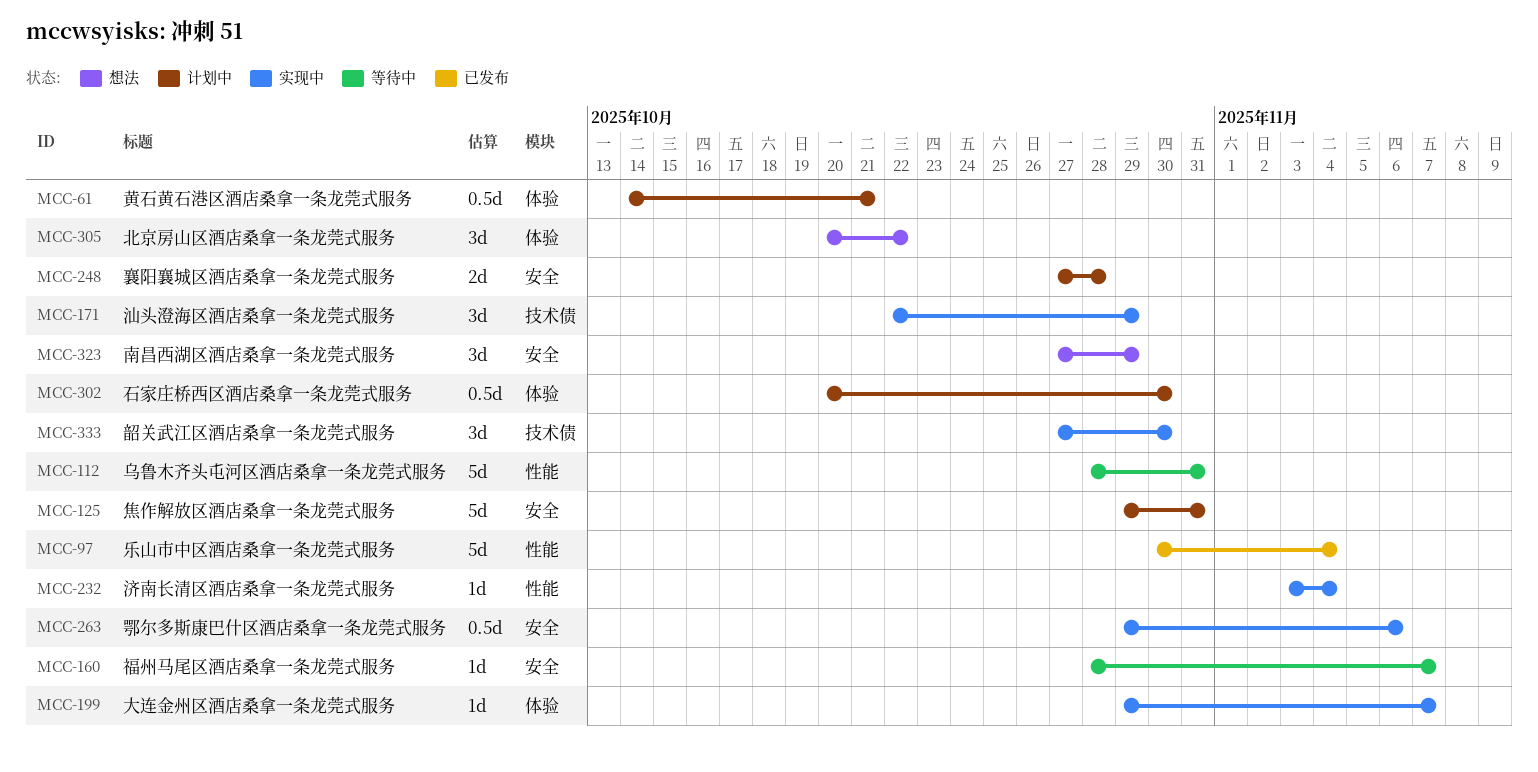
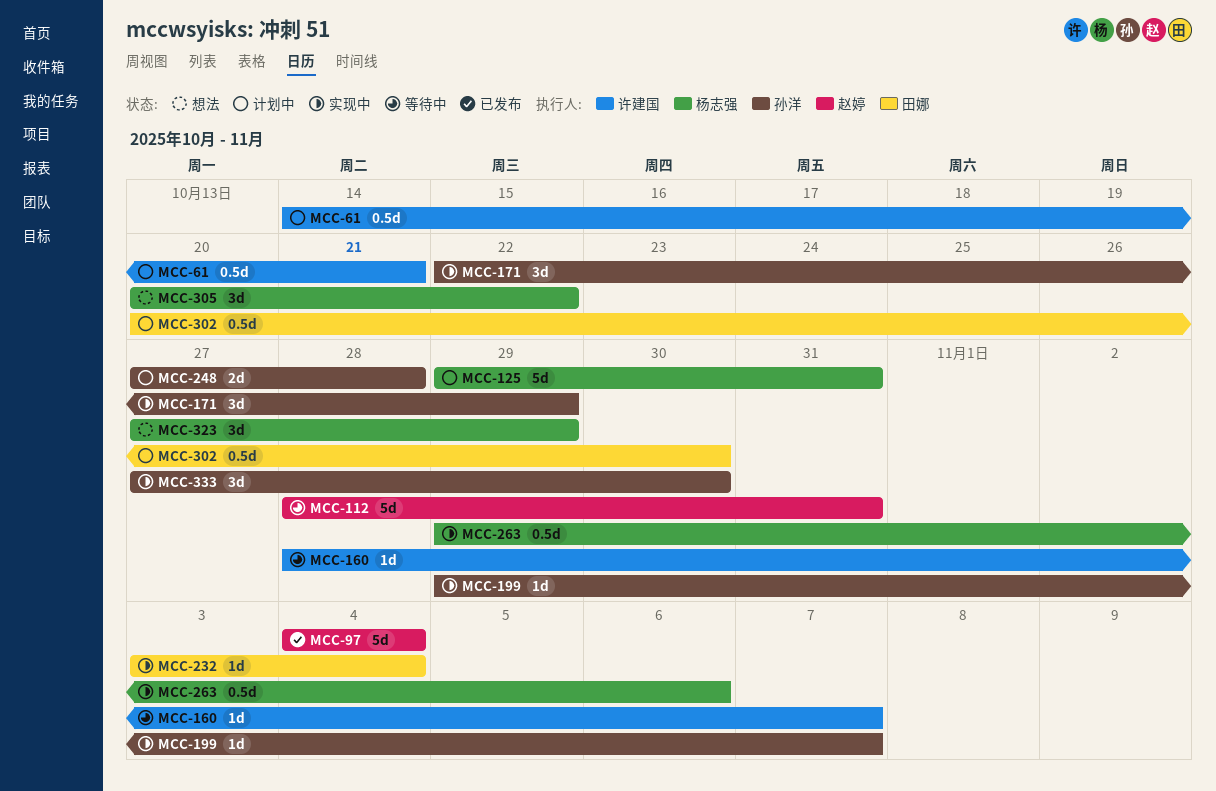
MCC-97, start: Oct 30 -> Nov 4

